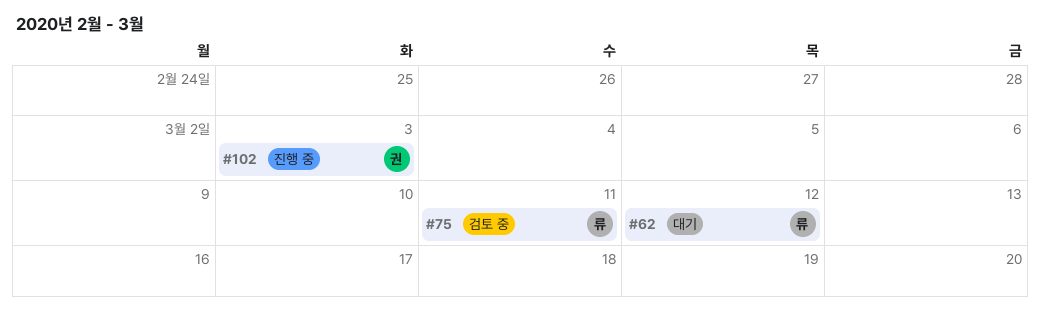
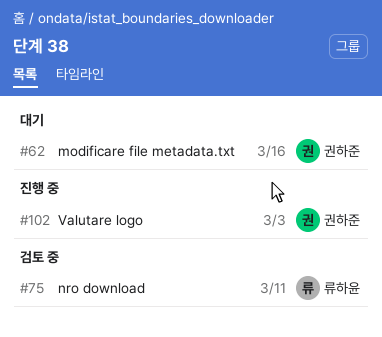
#62, owner: 류하윤 -> 권하준
#62, due: Mar 12 -> Mar 16

